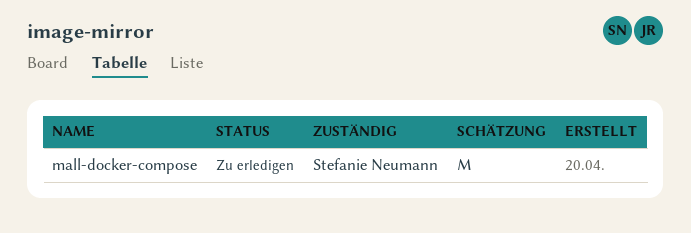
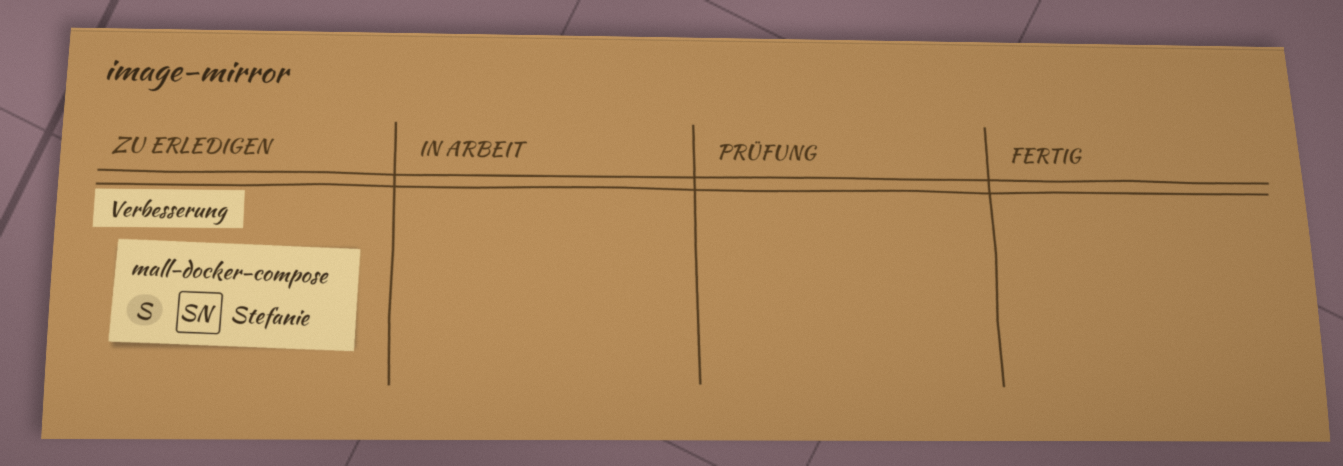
mall-docker-compose, estimate: M -> S

